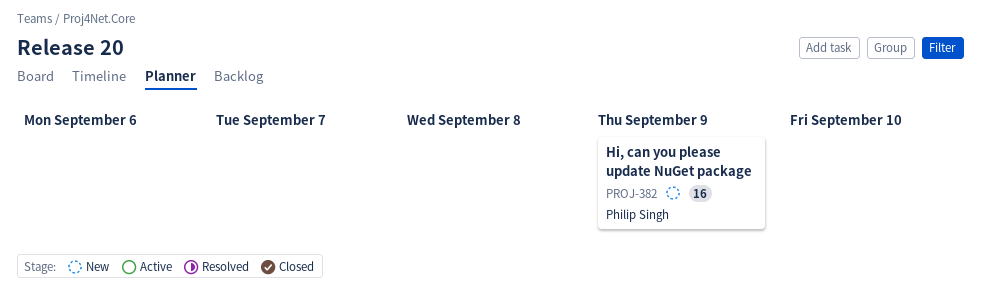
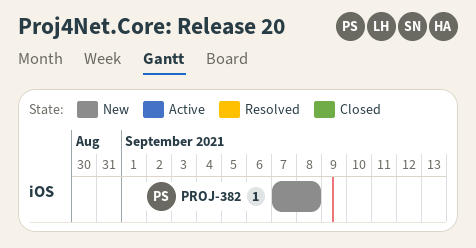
PROJ-382, estimate: 16 -> 1
PROJ-382, due: Sep 9 -> Sep 8

